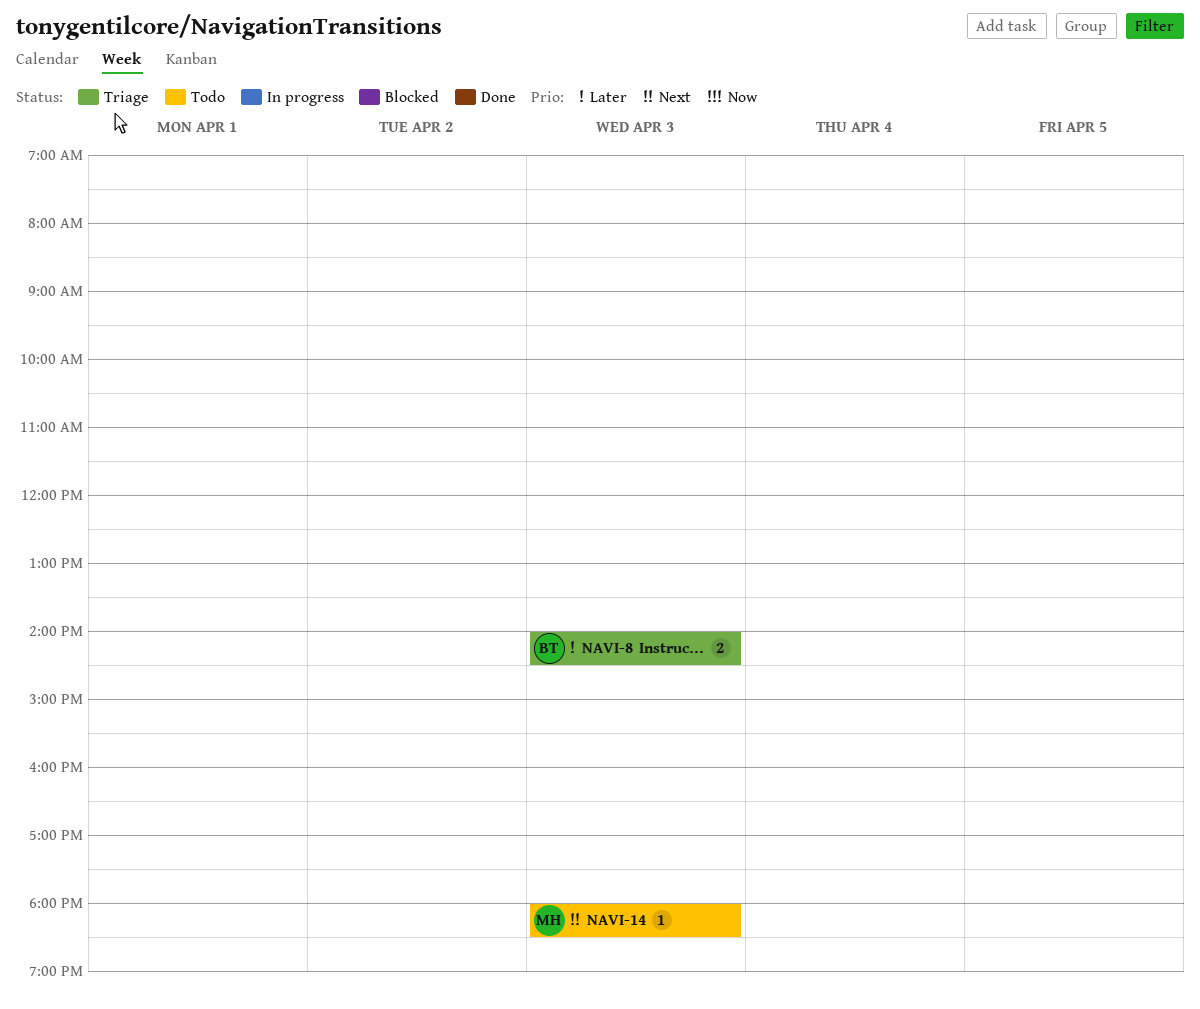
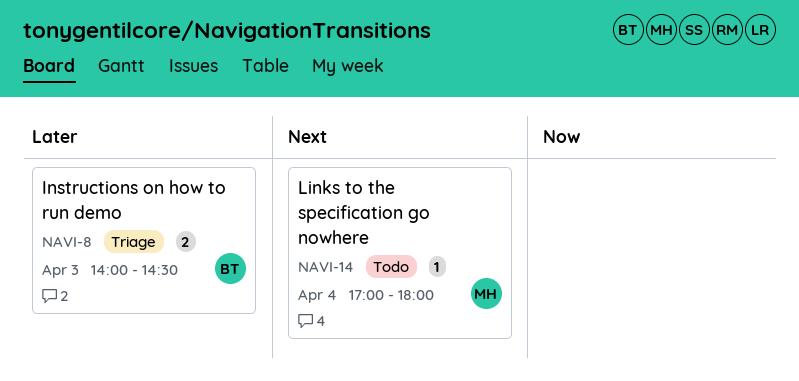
NAVI-14, day: Apr 3 -> Apr 4
NAVI-14, begins: 18:00 -> 17:00
NAVI-14, ends: 18:30 -> 18:00

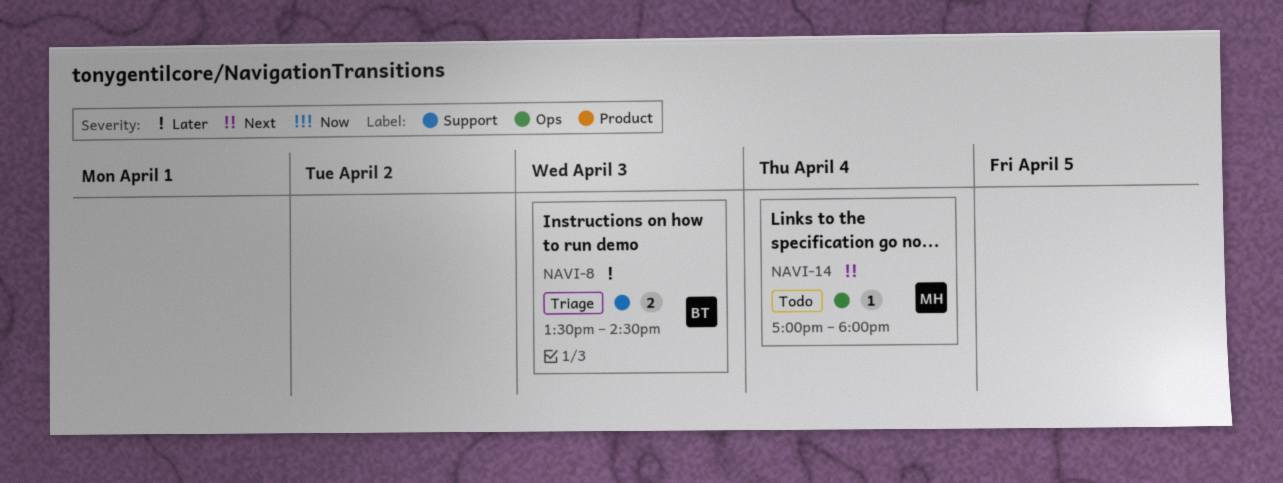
NAVI-8, begins: 14:00 -> 13:30

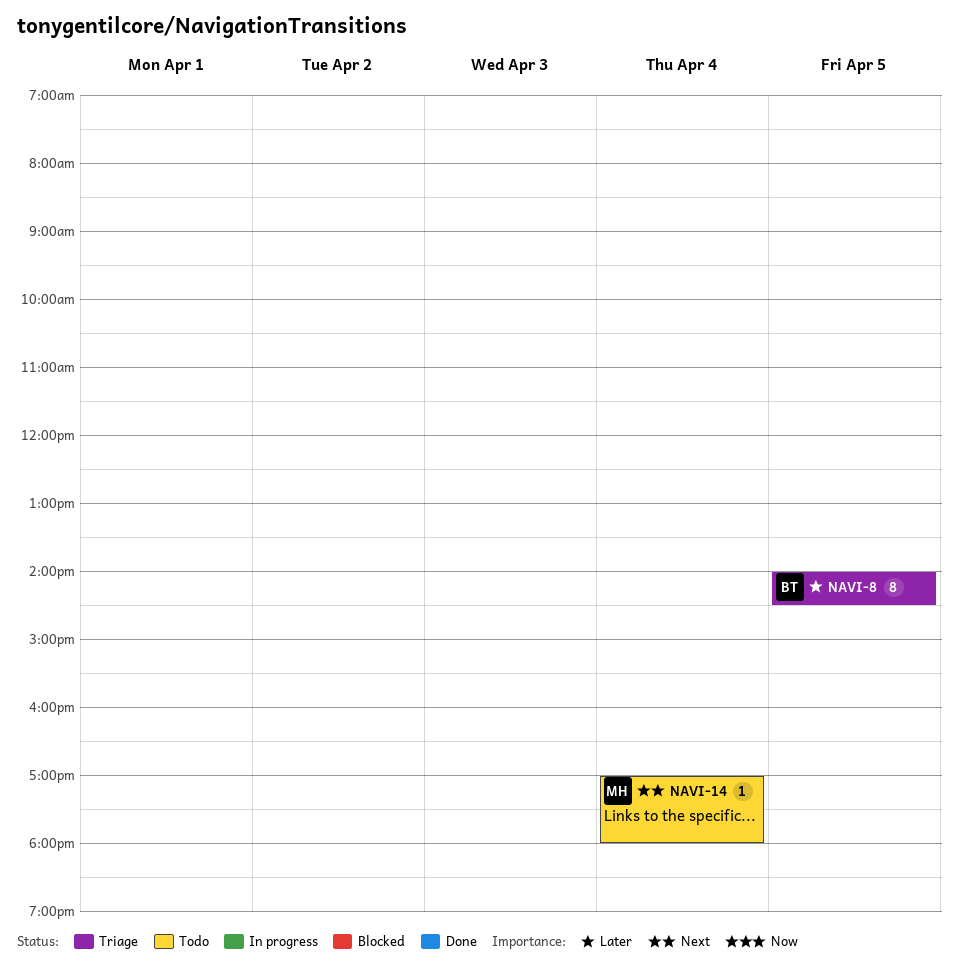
NAVI-8, estimate: 2 -> 8
NAVI-8, day: Apr 3 -> Apr 5
NAVI-8, begins: 13:30 -> 14:00

